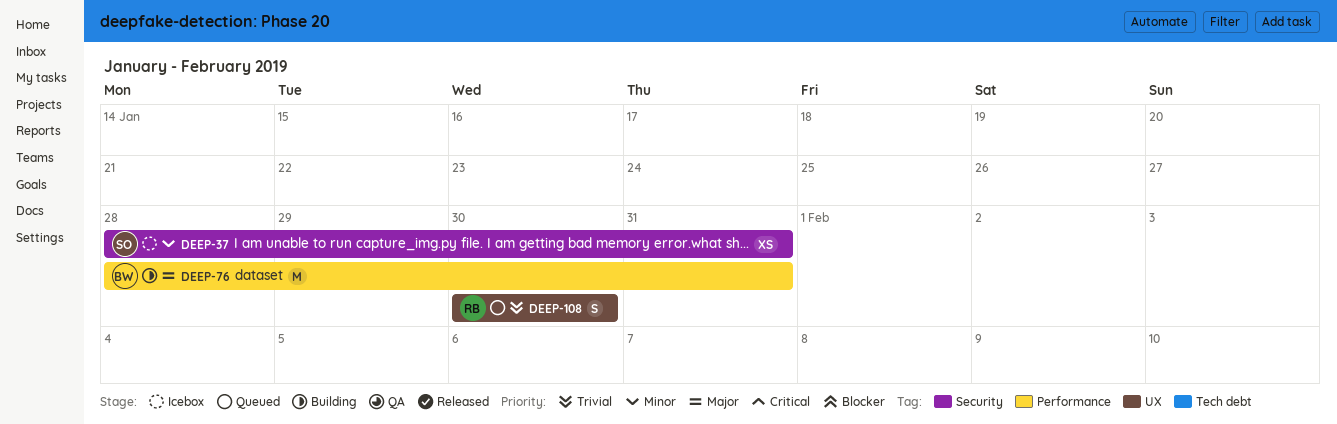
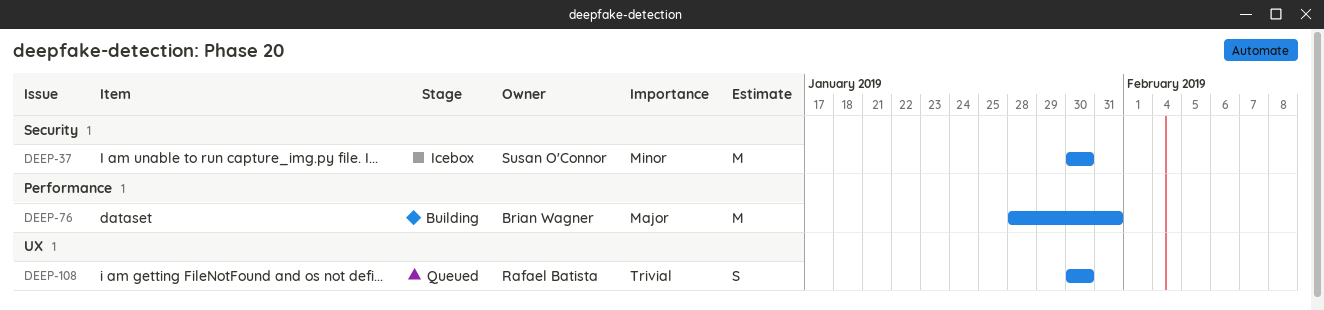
DEEP-37, estimate: XS -> M
DEEP-37, start: Jan 28 -> Jan 30
DEEP-37, due: Jan 31 -> Jan 30

